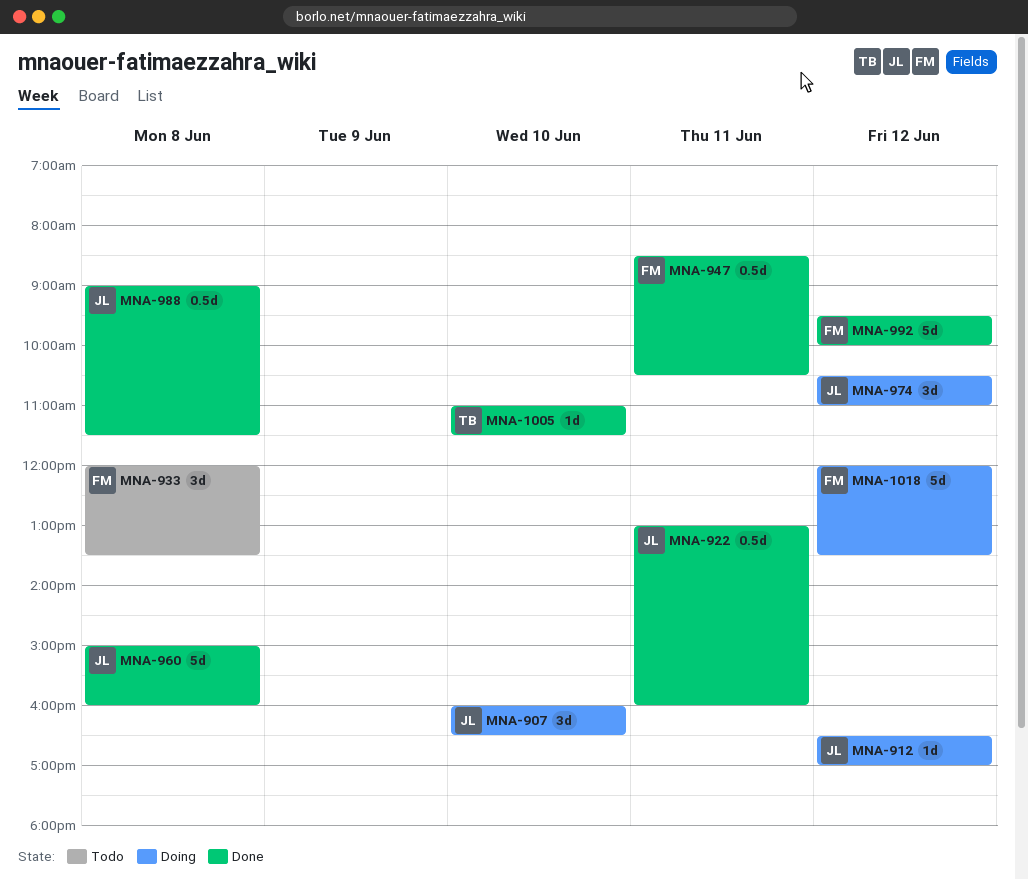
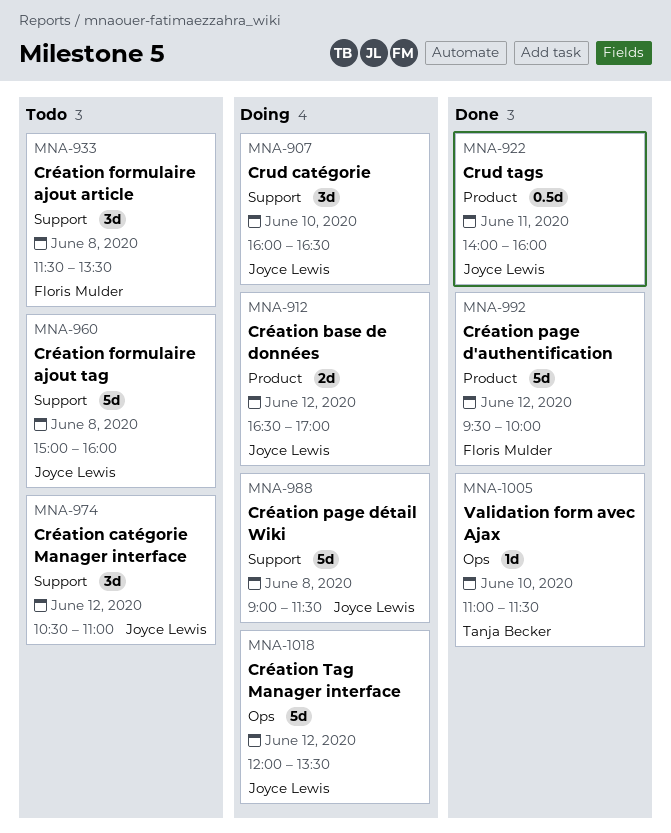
MNA-912, estimate: 1d -> 2d
MNA-922, begins: 13:00 -> 14:00
MNA-933, begins: 12:00 -> 11:30
MNA-947: present -> none
MNA-960, status: Done -> Todo
MNA-974, status: Doing -> Todo
MNA-988, status: Done -> Doing
MNA-988, estimate: 0.5d -> 5d
MNA-1018, owner: Floris Mulder -> Joyce Lewis

